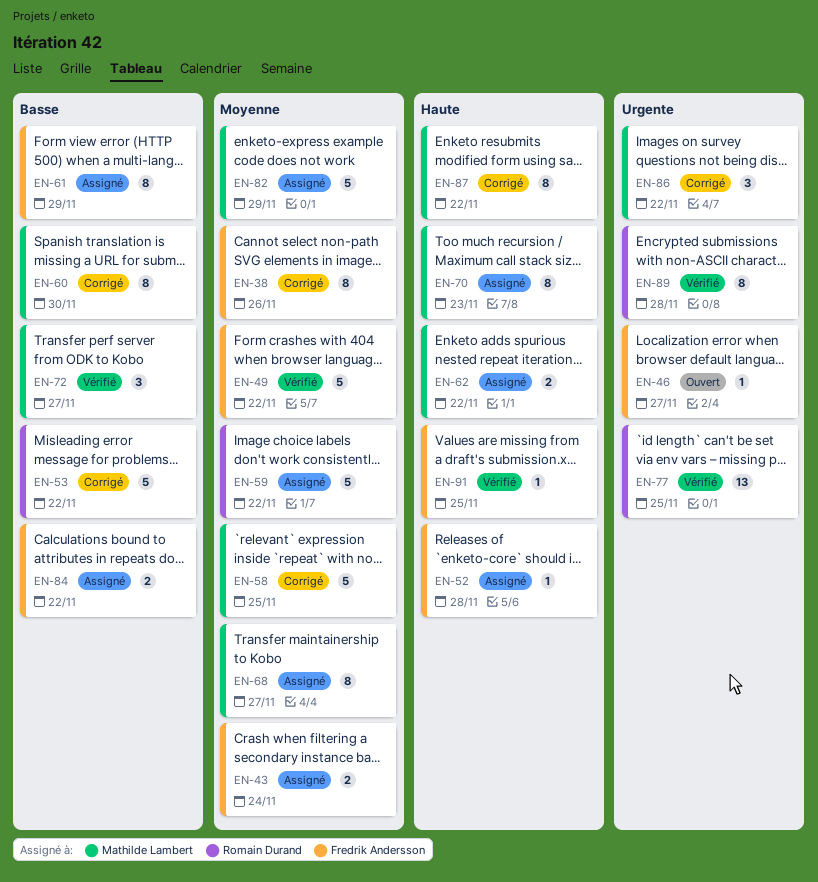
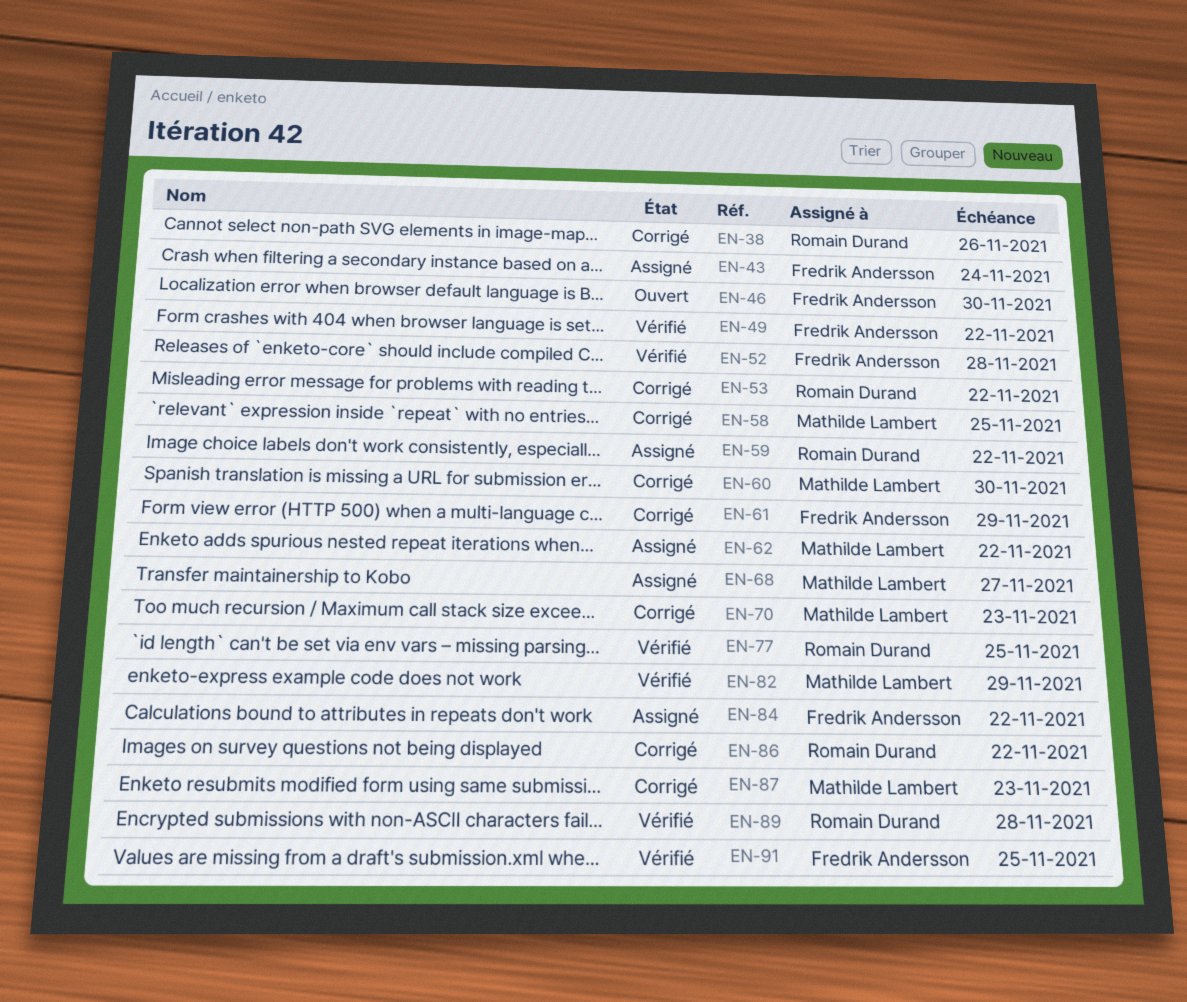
EN-38, owner: Fredrik Andersson -> Romain Durand
EN-46, due: Nov 27 -> Nov 30
EN-52, status: Assigné -> Vérifié
EN-61, status: Assigné -> Corrigé
EN-70, status: Assigné -> Corrigé
EN-72: present -> none
EN-82, status: Assigné -> Vérifié
EN-86, owner: Mathilde Lambert -> Romain Durand
EN-87, due: Nov 22 -> Nov 23

